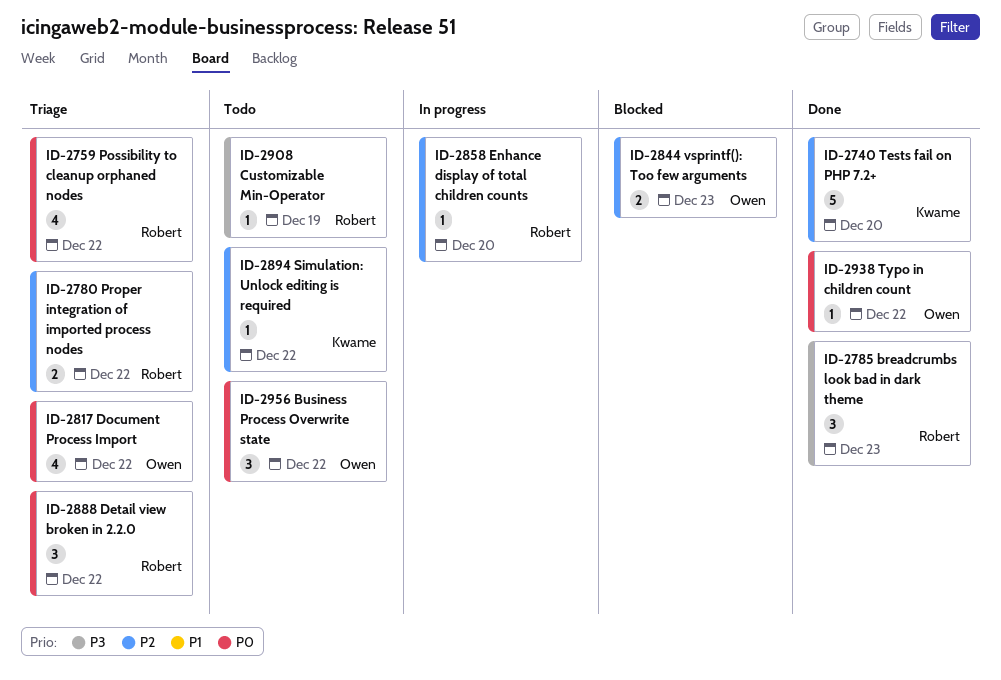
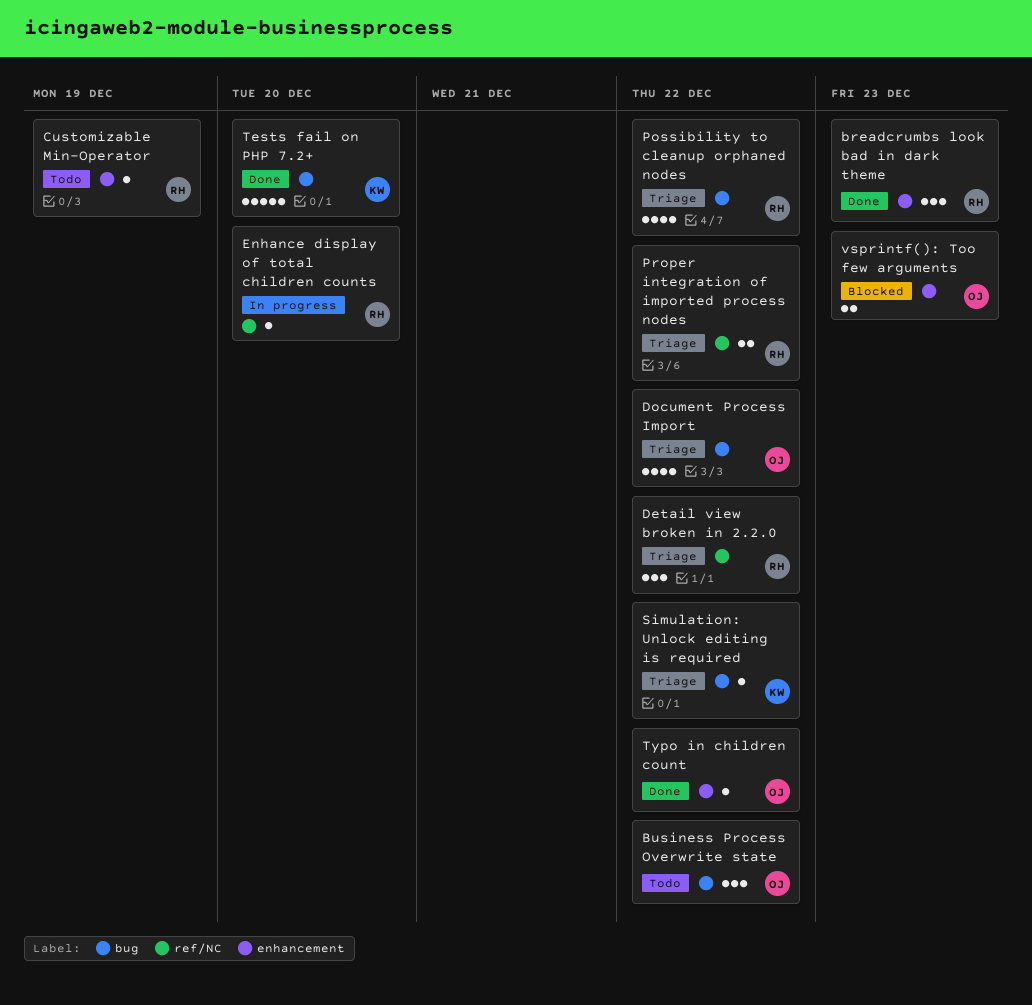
Simulation: Unlock editing is required, status: Todo -> Triage

